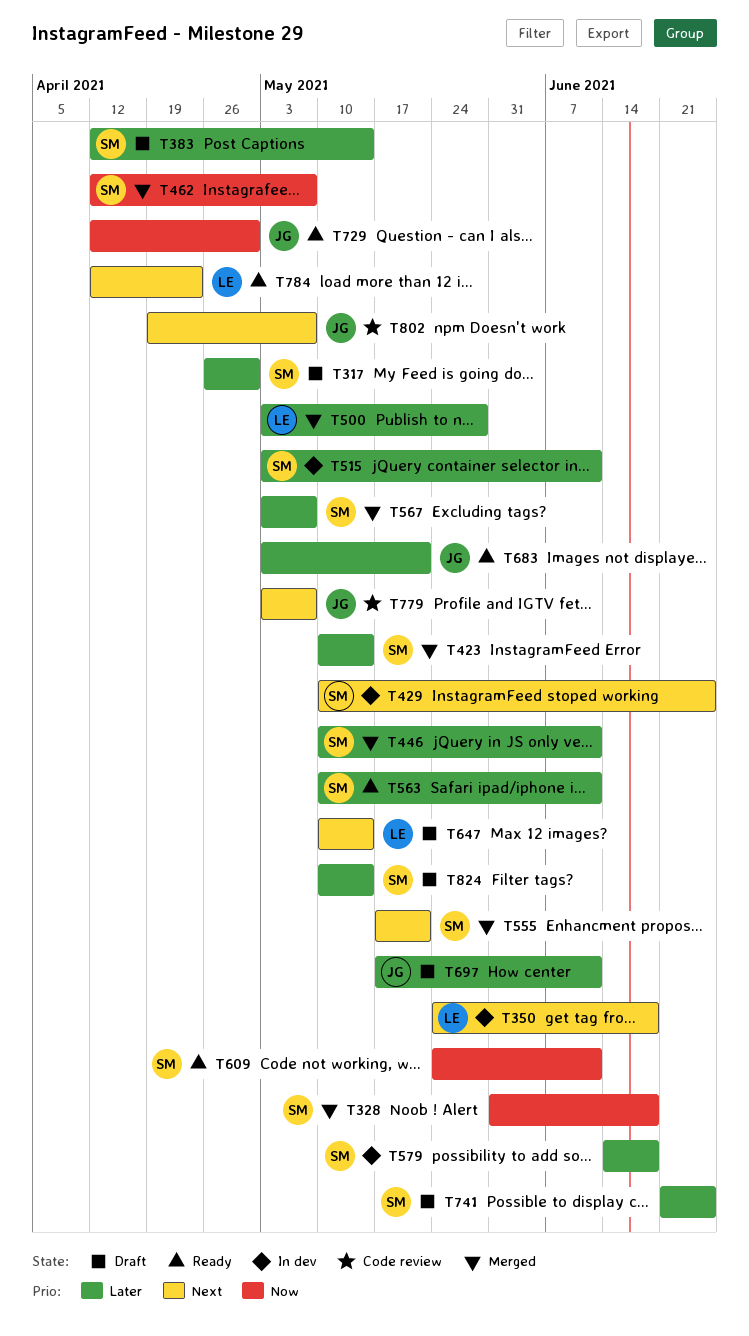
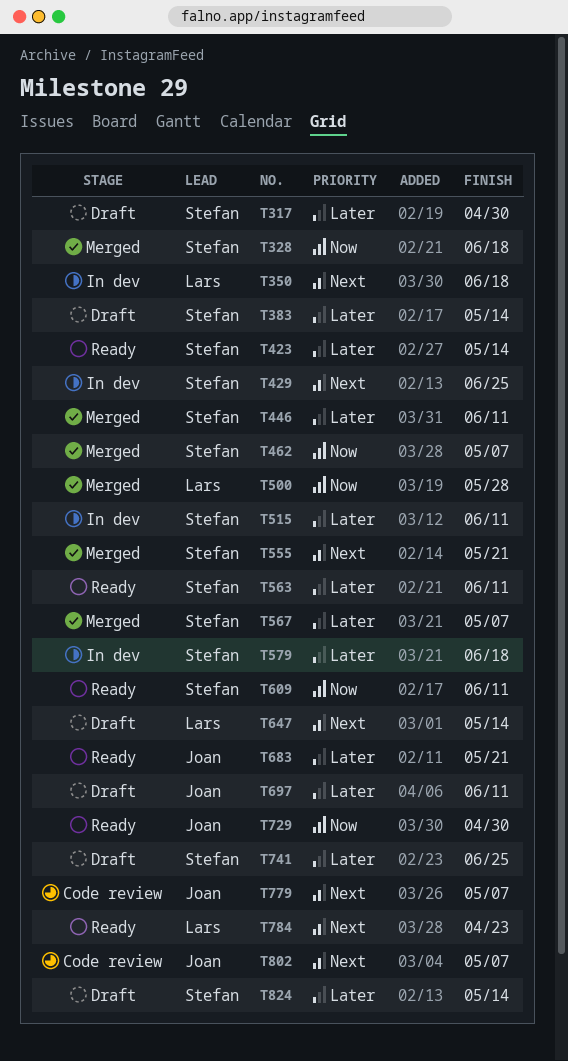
T423, status: Merged -> Ready
T500, priority: Later -> Now

